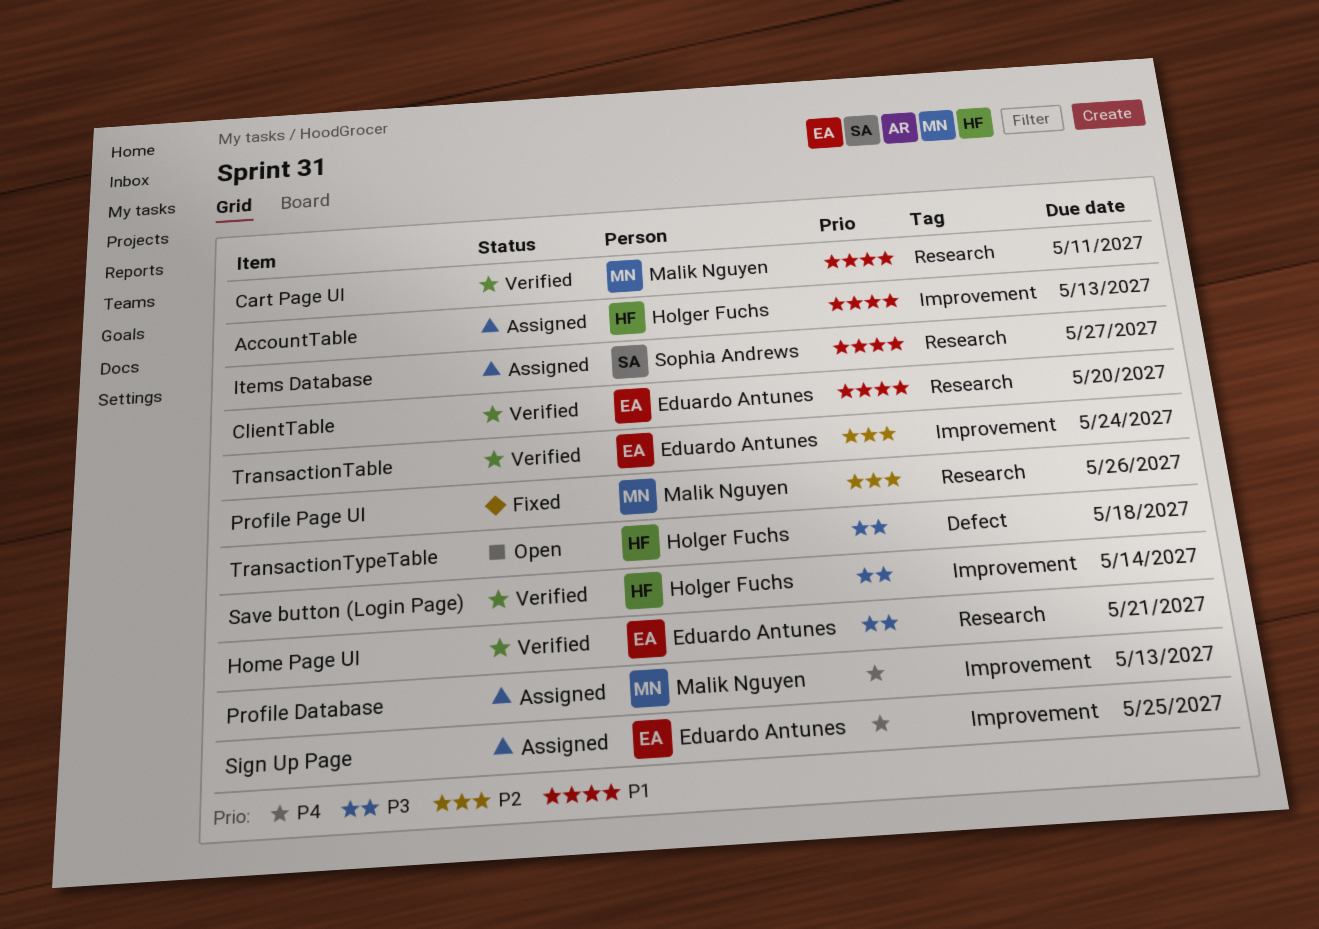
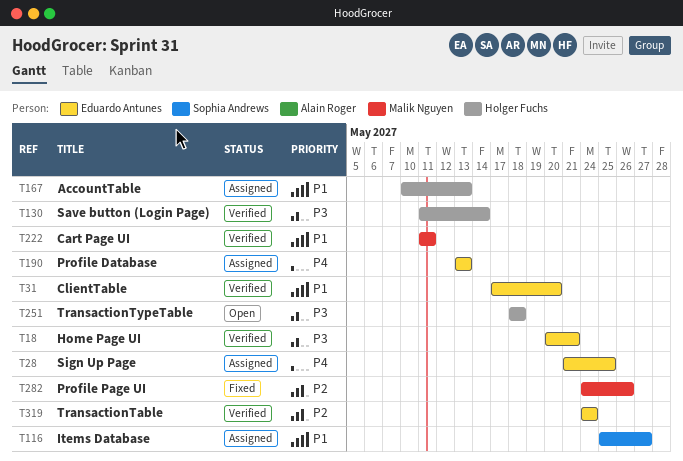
Profile Database, owner: Malik Nguyen -> Eduardo Antunes

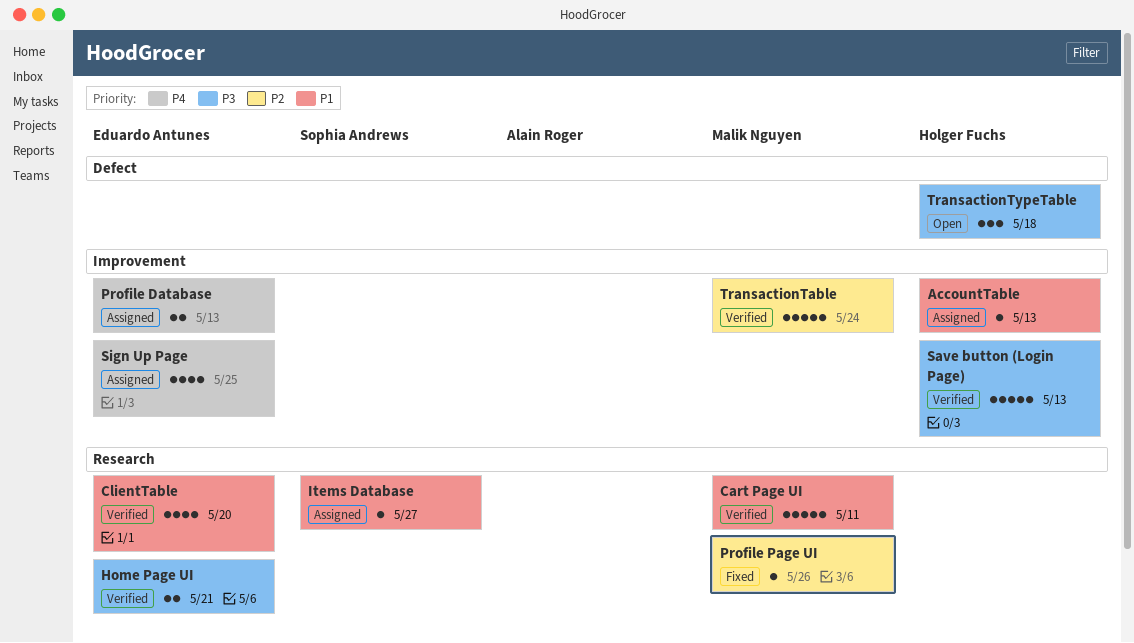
Save button (Login Page), due: May 14 -> May 13
TransactionTable, owner: Eduardo Antunes -> Malik Nguyen

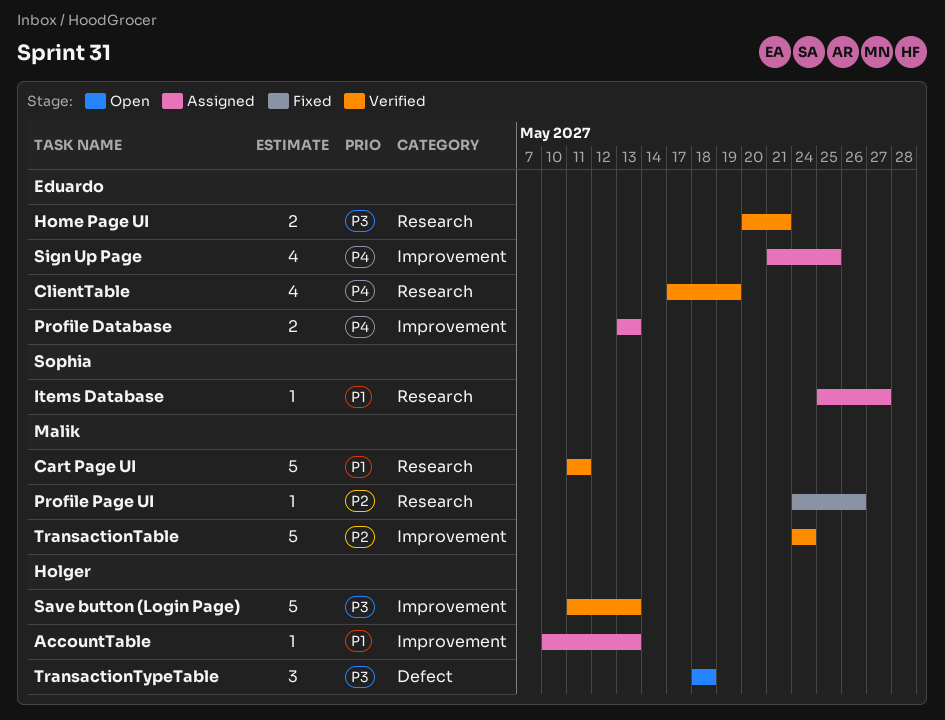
ClientTable, priority: P1 -> P4
ClientTable, due: May 20 -> May 19

